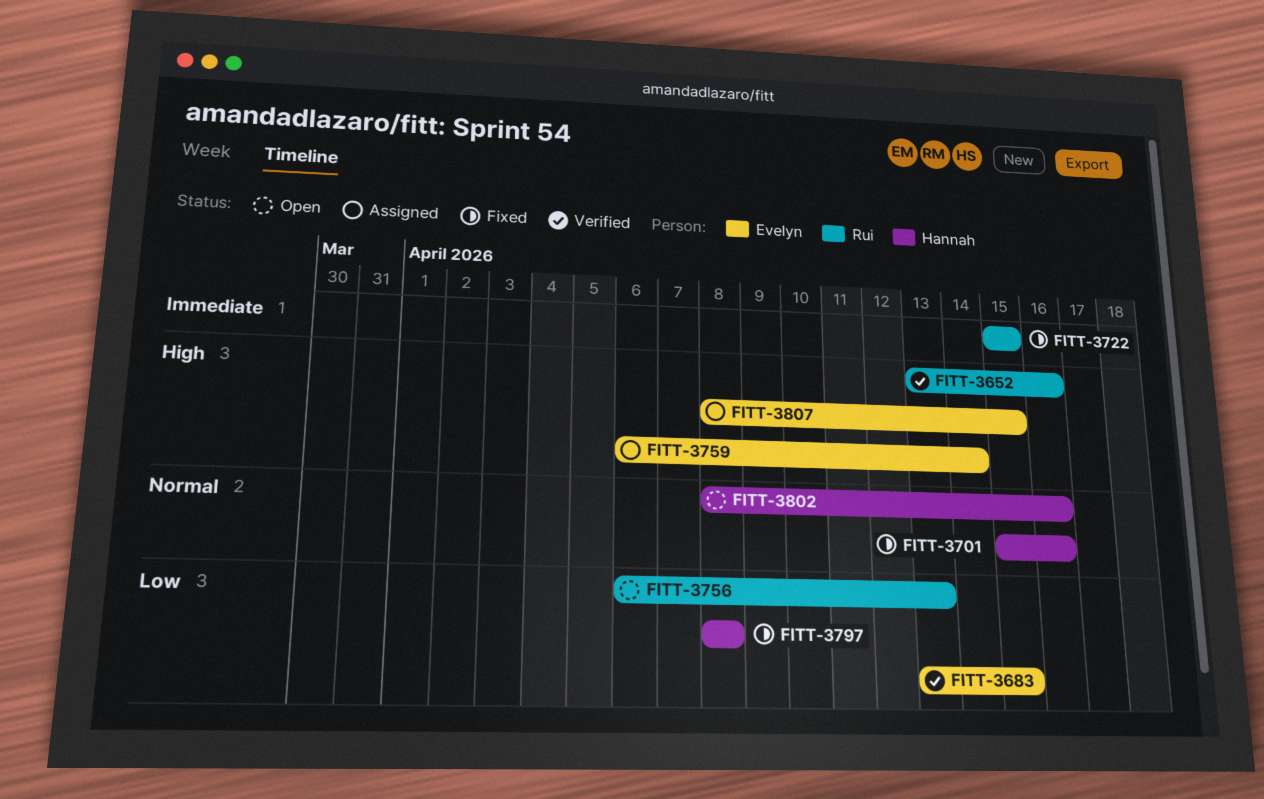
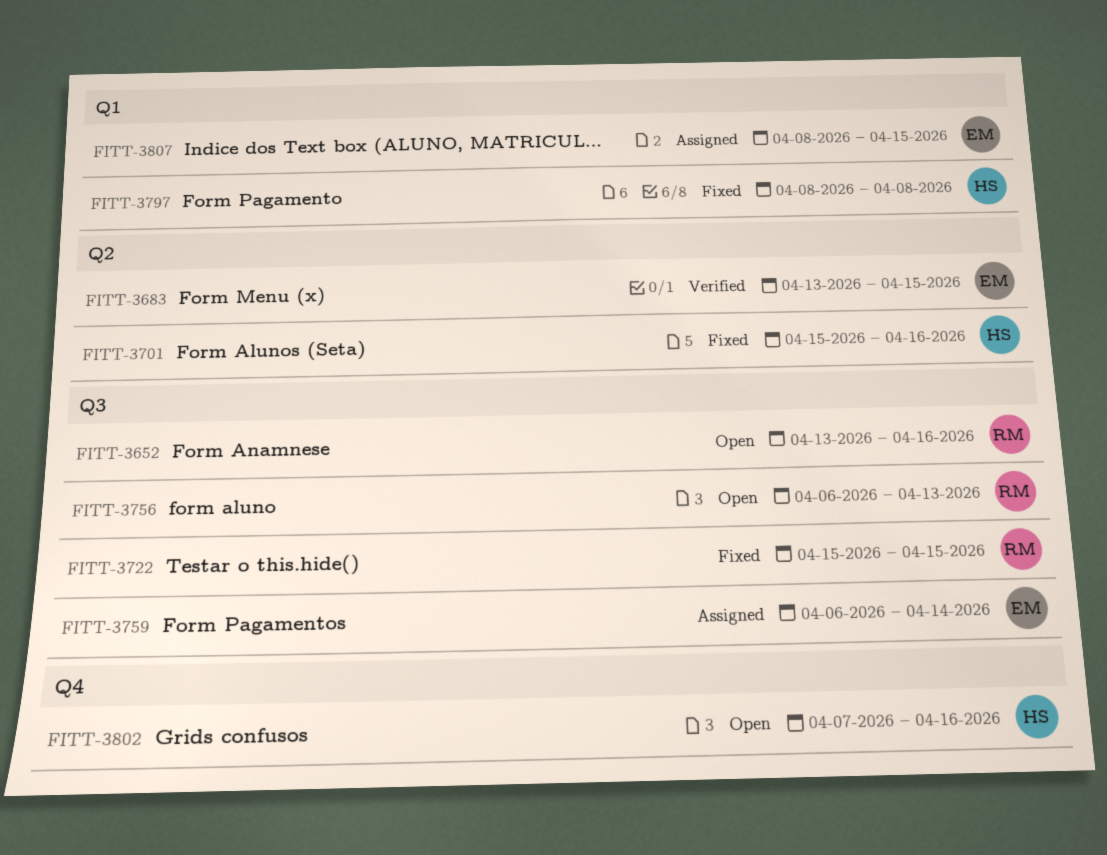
FITT-3652, status: Verified -> Open
FITT-3802, start: Apr 8 -> Apr 7

